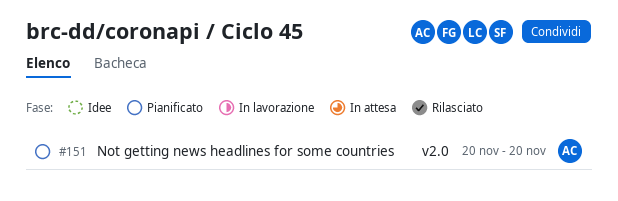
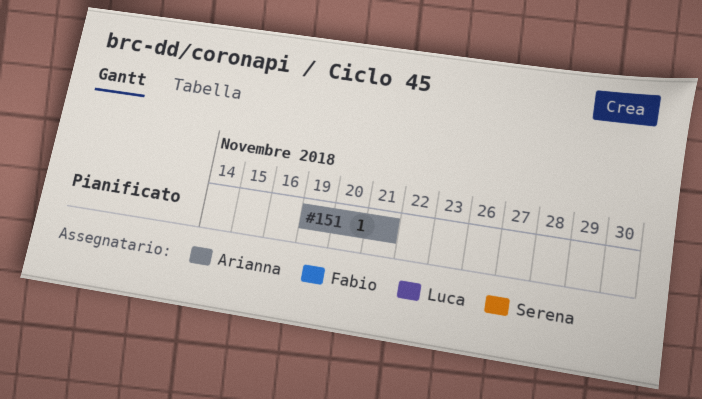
#151, start: Nov 20 -> Nov 19
#151, due: Nov 20 -> Nov 21

